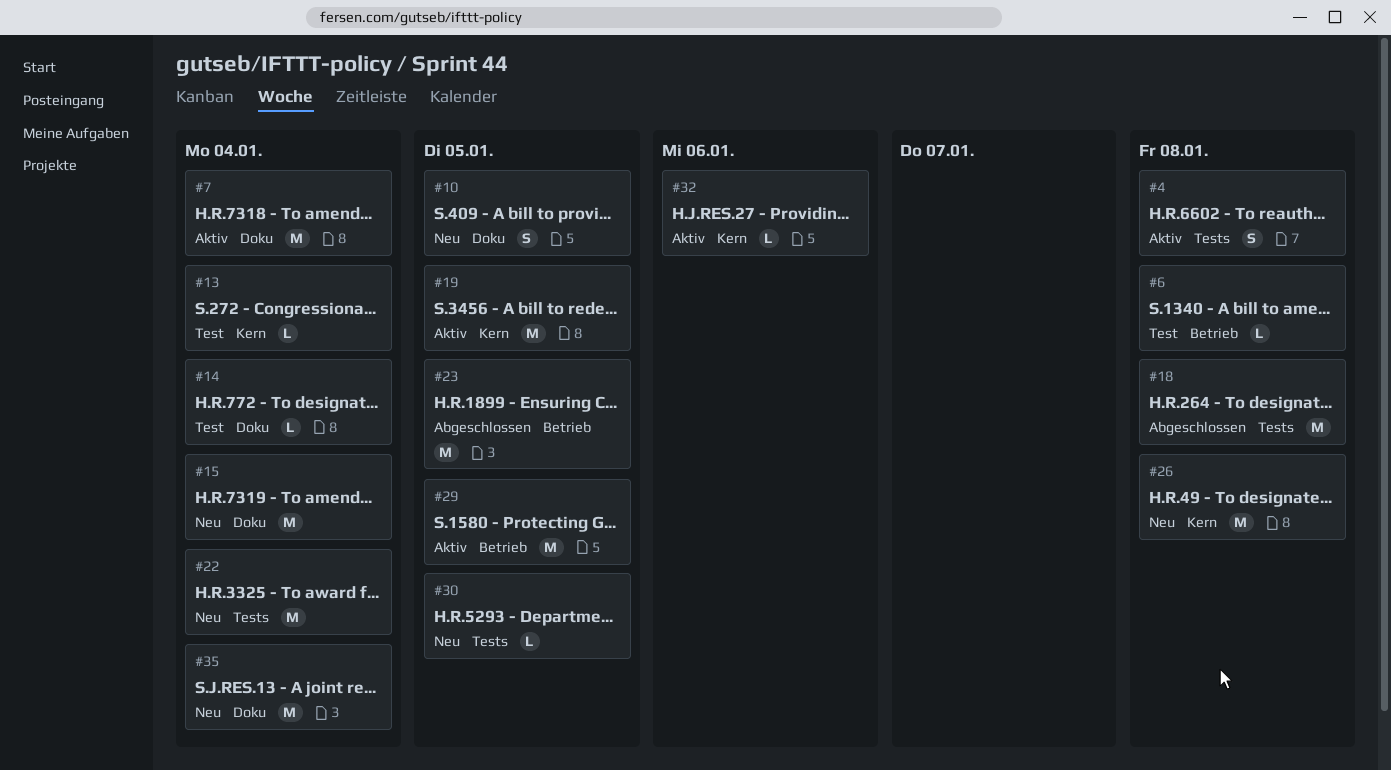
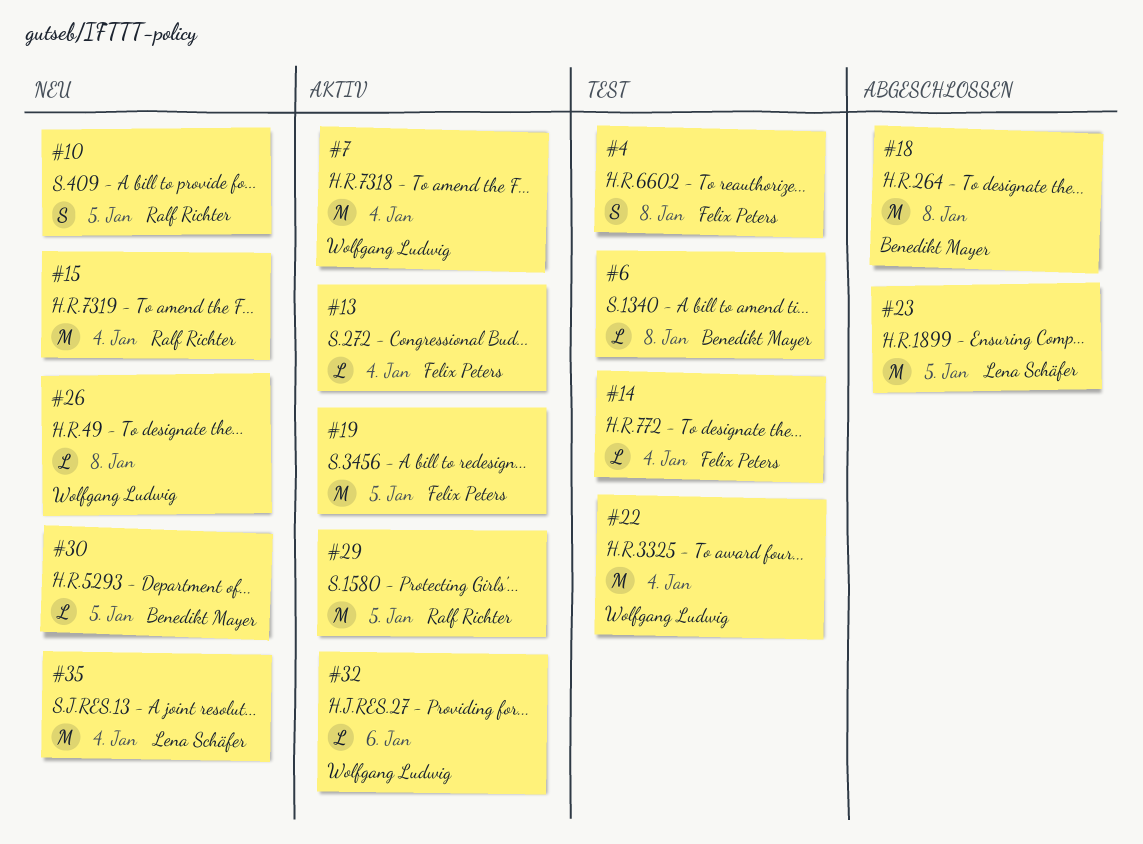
#4, status: Aktiv -> Test
#13, status: Test -> Aktiv
#22, status: Neu -> Test
#26, estimate: M -> L

